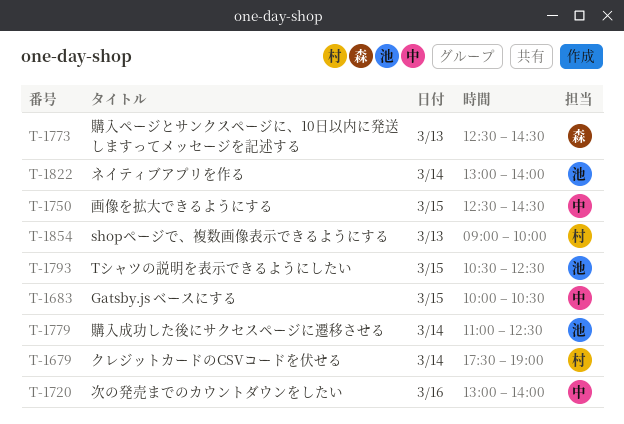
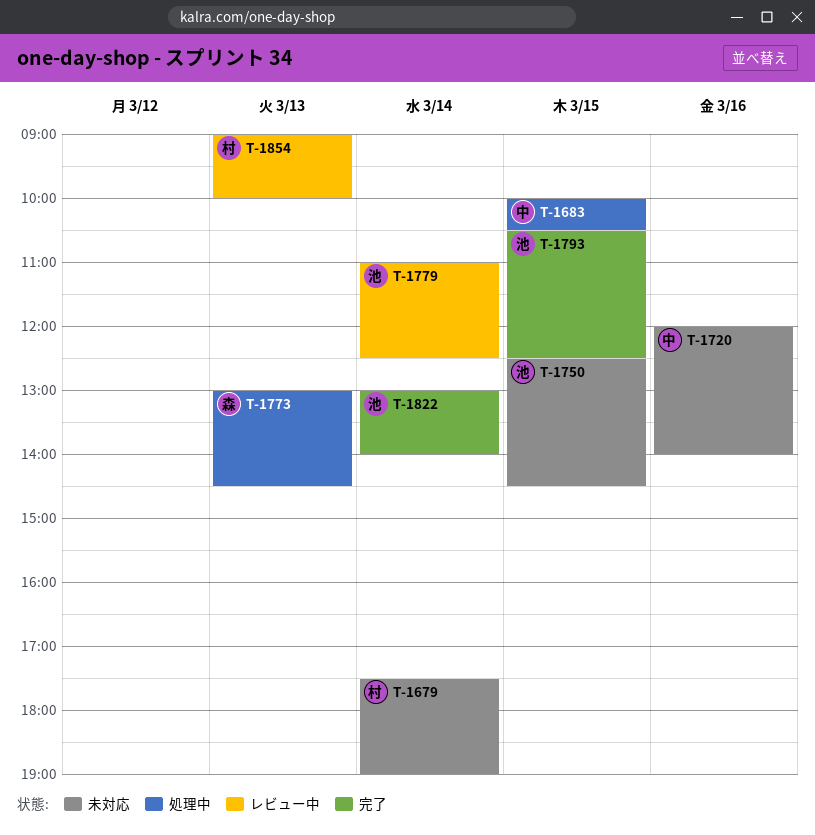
T-1720, begins: 13:00 -> 12:00
T-1750, owner: 中 -> 池
T-1773, begins: 12:30 -> 13:00

